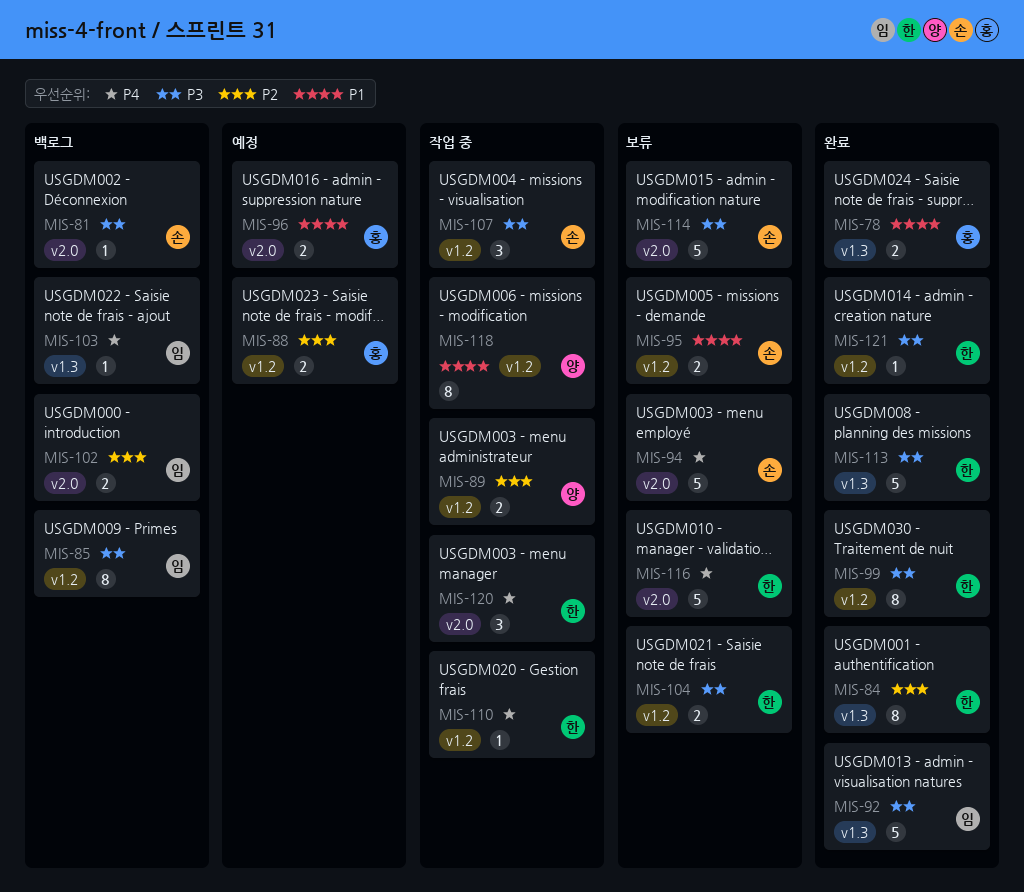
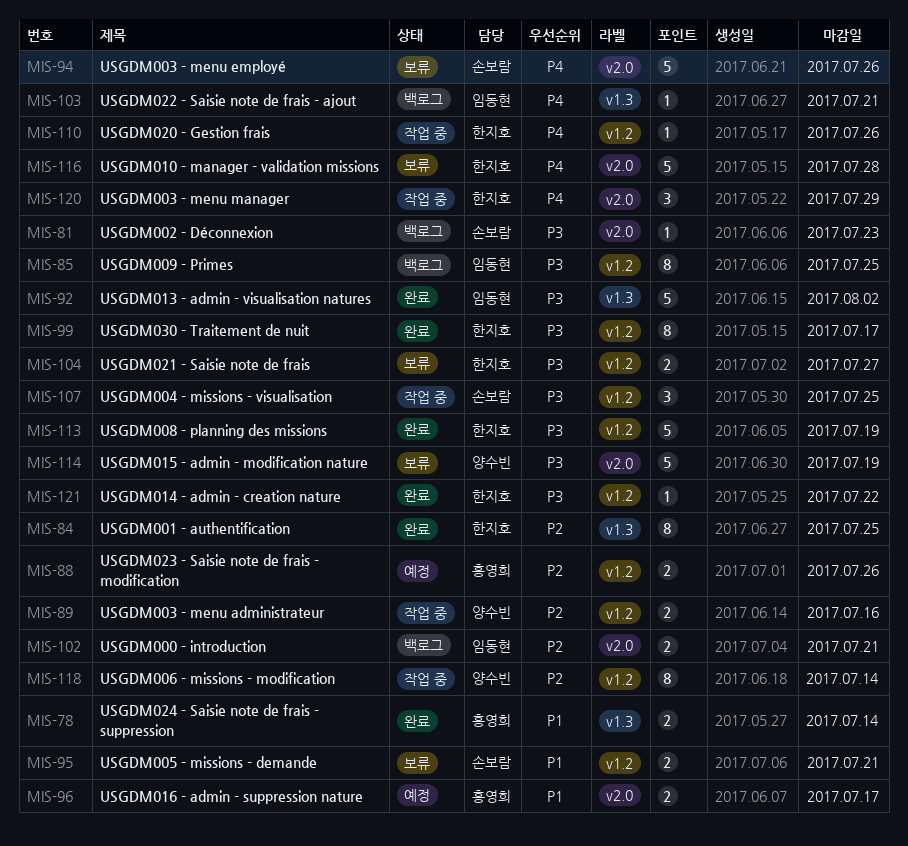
MIS-113, label: v1.3 -> v1.2
MIS-114, owner: 손보람 -> 양수빈
MIS-118, priority: P1 -> P2

